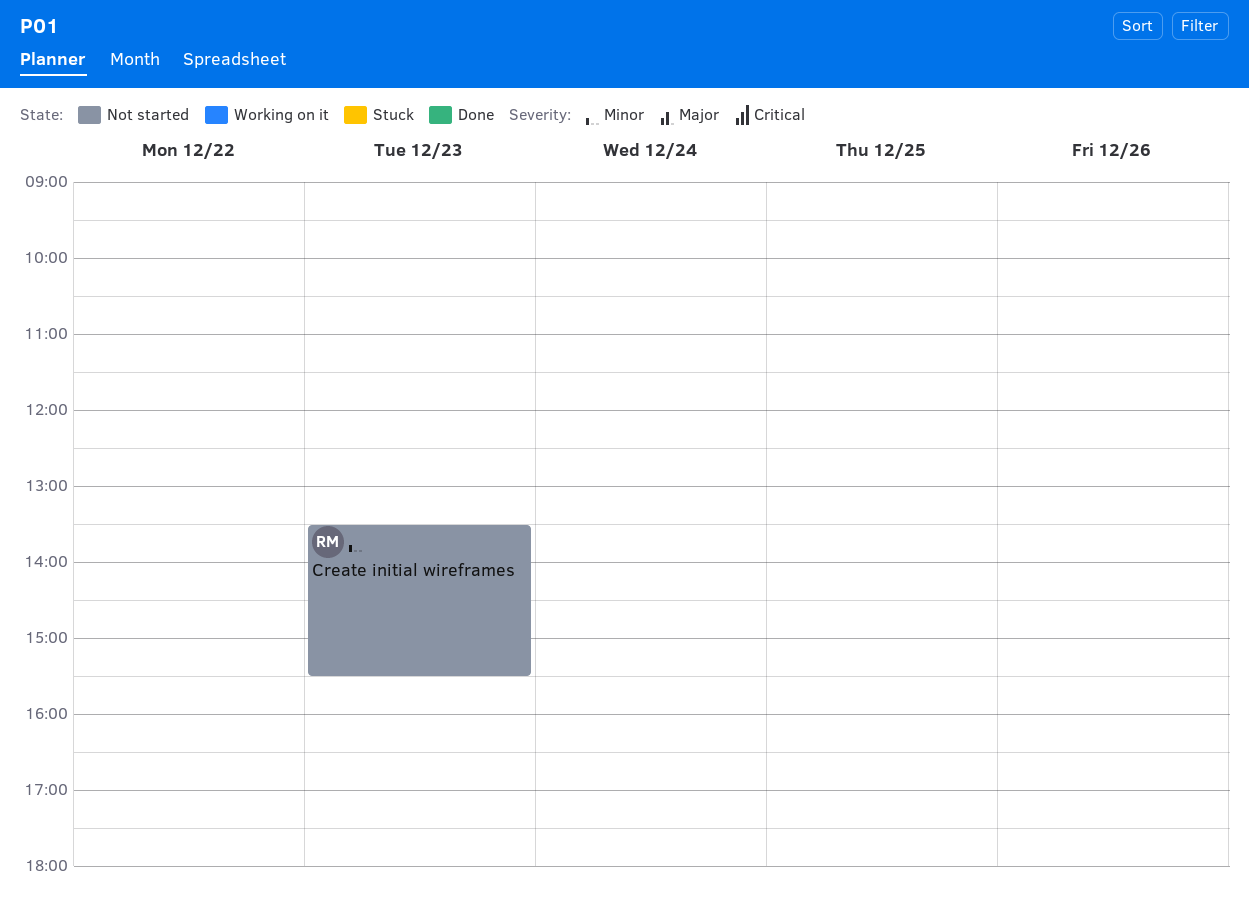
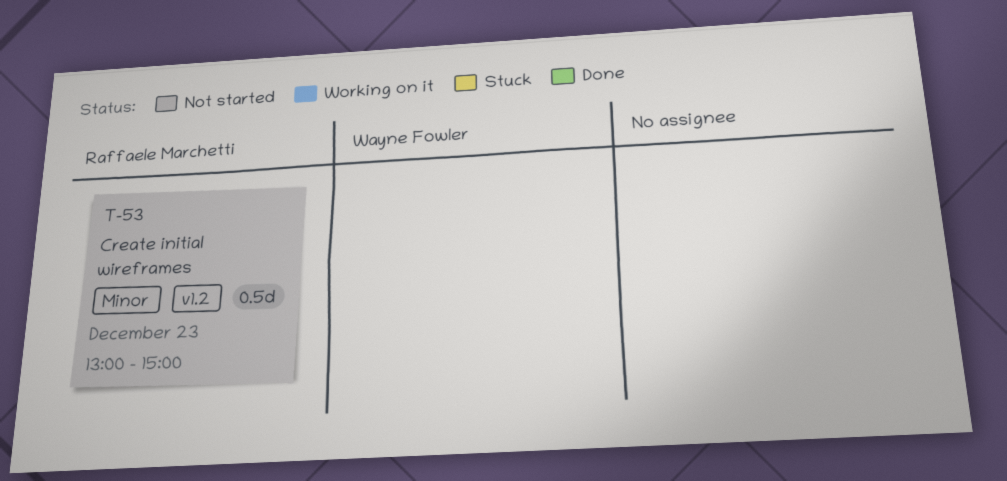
Create initial wireframes, begins: 13:30 -> 13:00
Create initial wireframes, ends: 15:30 -> 15:00

